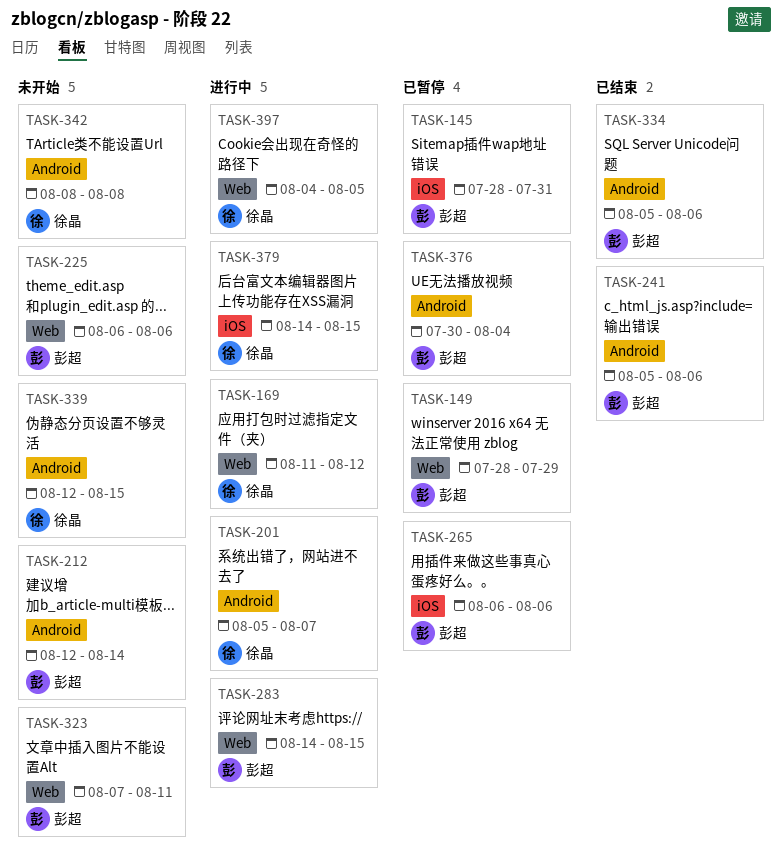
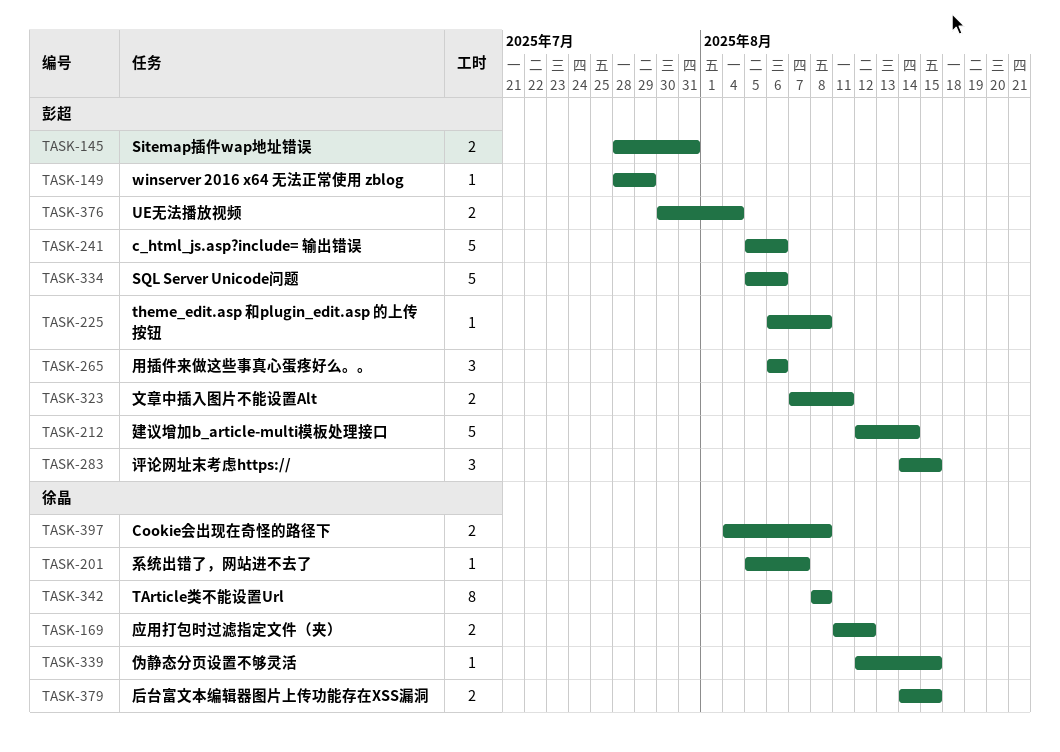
TASK-225, due: Aug 6 -> Aug 8
TASK-397, due: Aug 5 -> Aug 8

